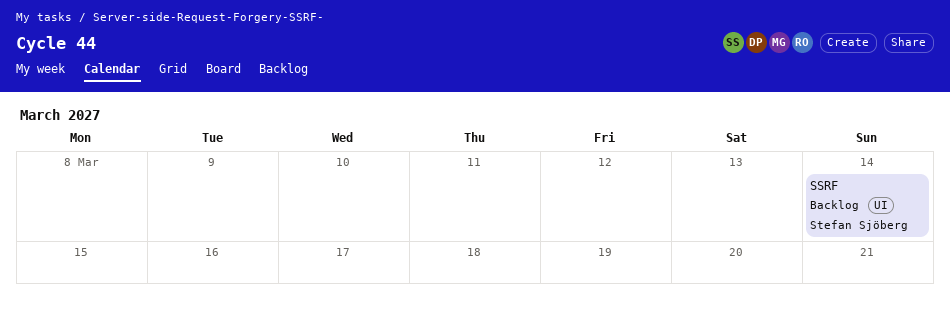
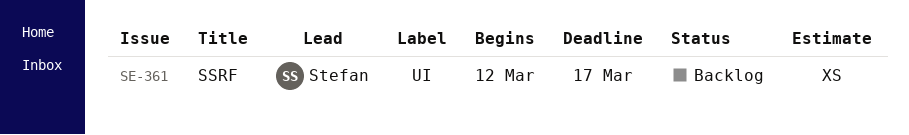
SSRF, due: Mar 14 -> Mar 17

